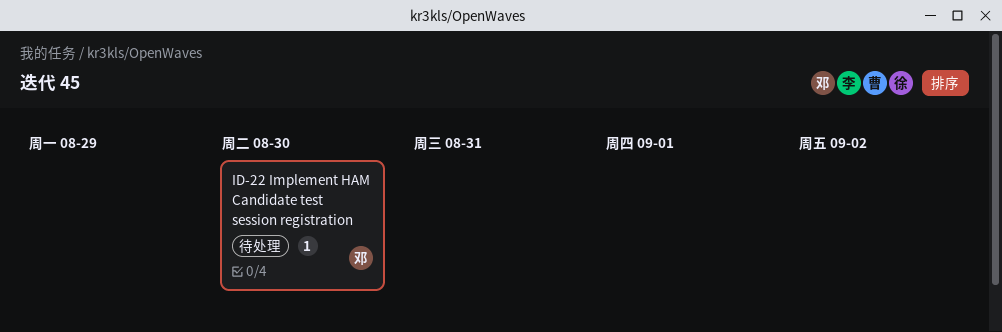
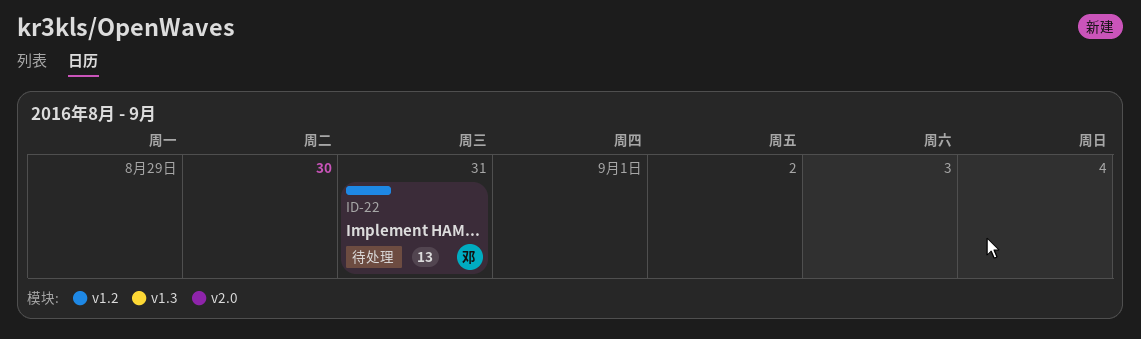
ID-22, estimate: 1 -> 13
ID-22, due: Aug 30 -> Aug 31

